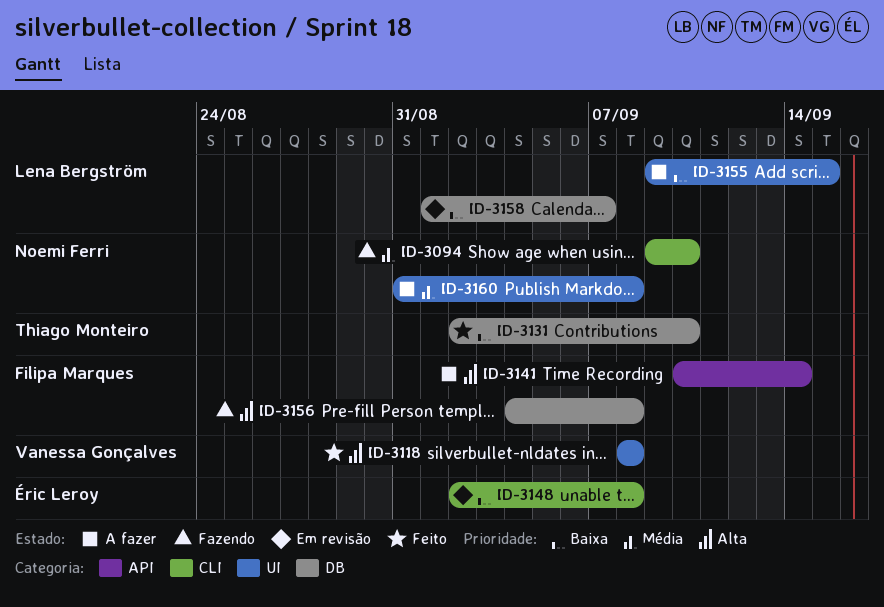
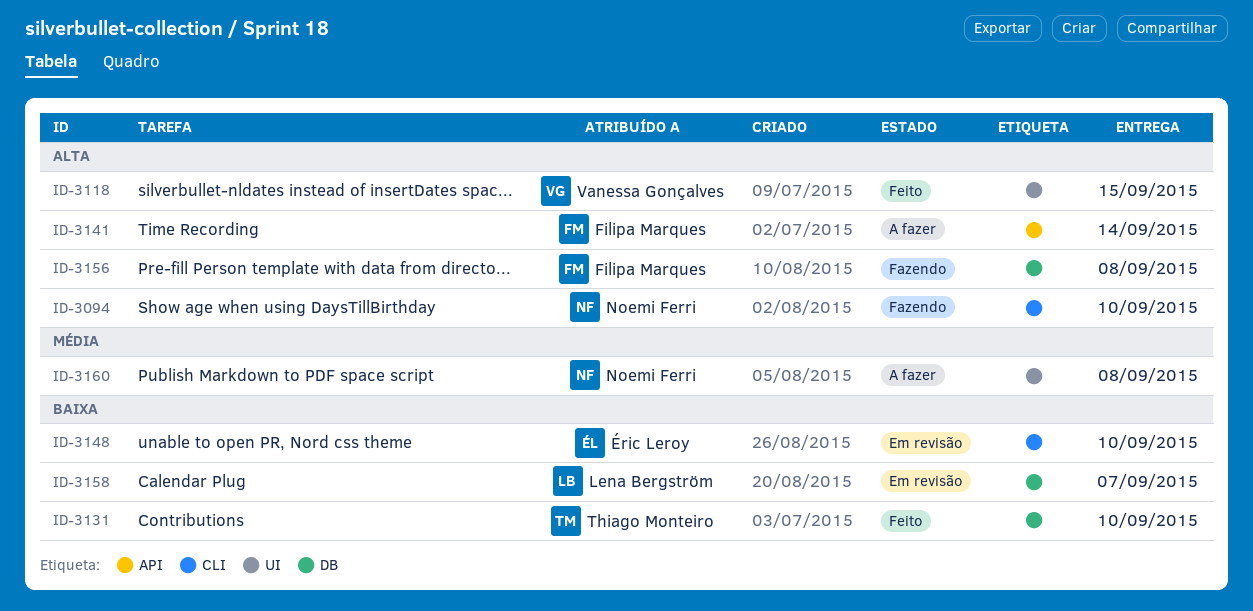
ID-3094, priority: Média -> Alta
ID-3118, due: Sep 8 -> Sep 15
ID-3148, due: Sep 8 -> Sep 10
ID-3155: present -> none

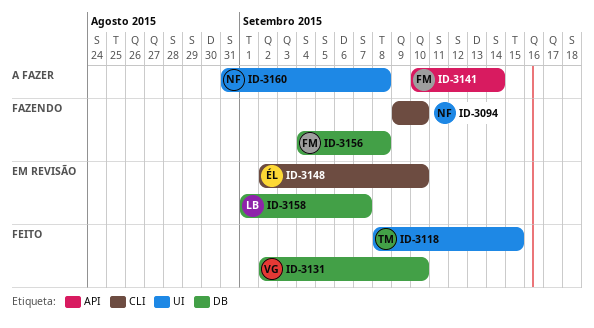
ID-3118, owner: Vanessa Gonçalves -> Thiago Monteiro
ID-3131, owner: Thiago Monteiro -> Vanessa Gonçalves

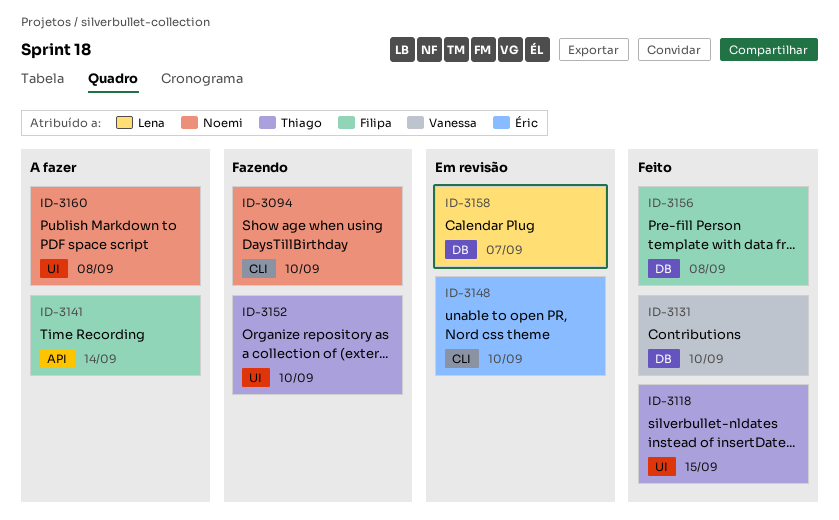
ID-3152: none -> present
ID-3156, status: Fazendo -> Feito

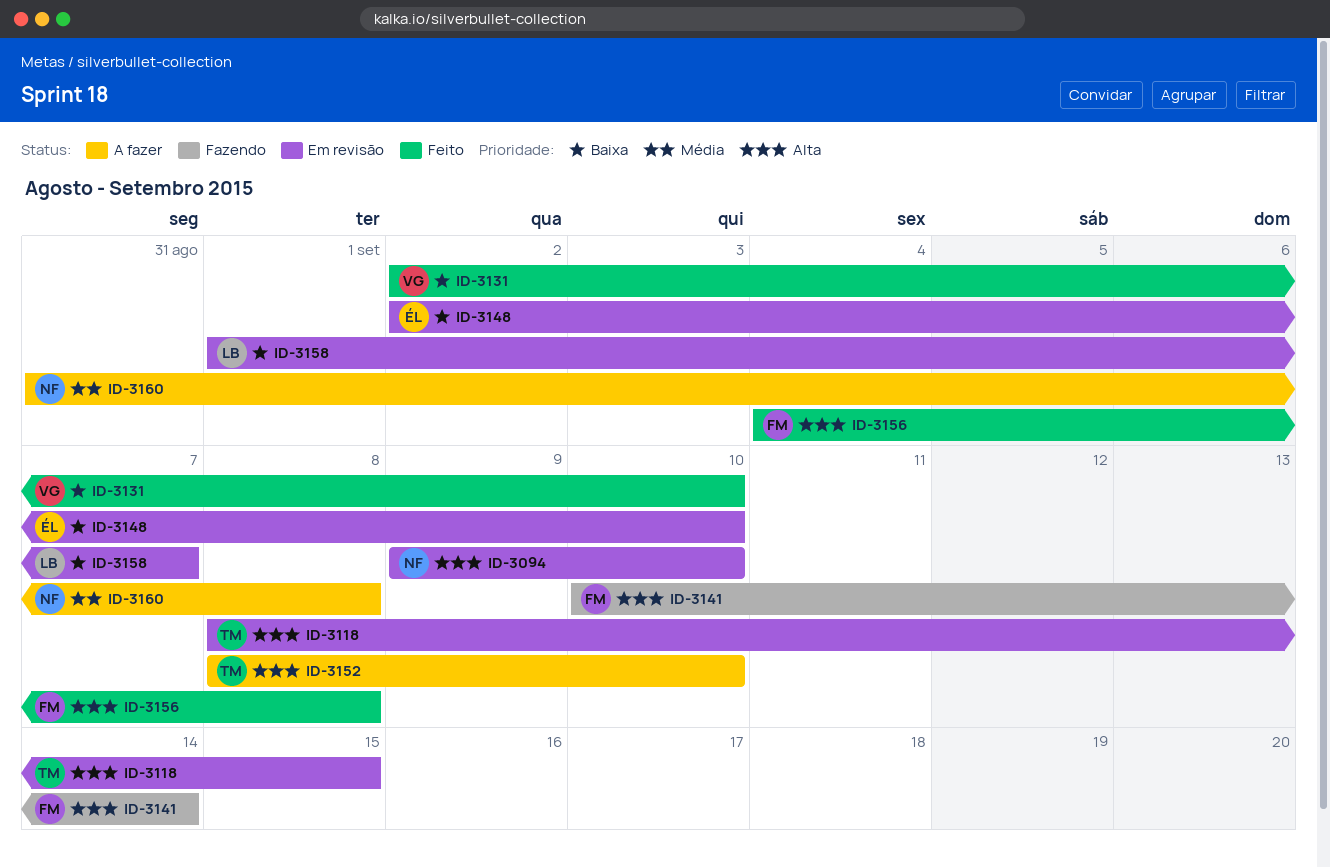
ID-3094, status: Fazendo -> Em revisão
ID-3118, status: Feito -> Em revisão
ID-3141, status: A fazer -> Fazendo
ID-3152, status: Fazendo -> A fazer

